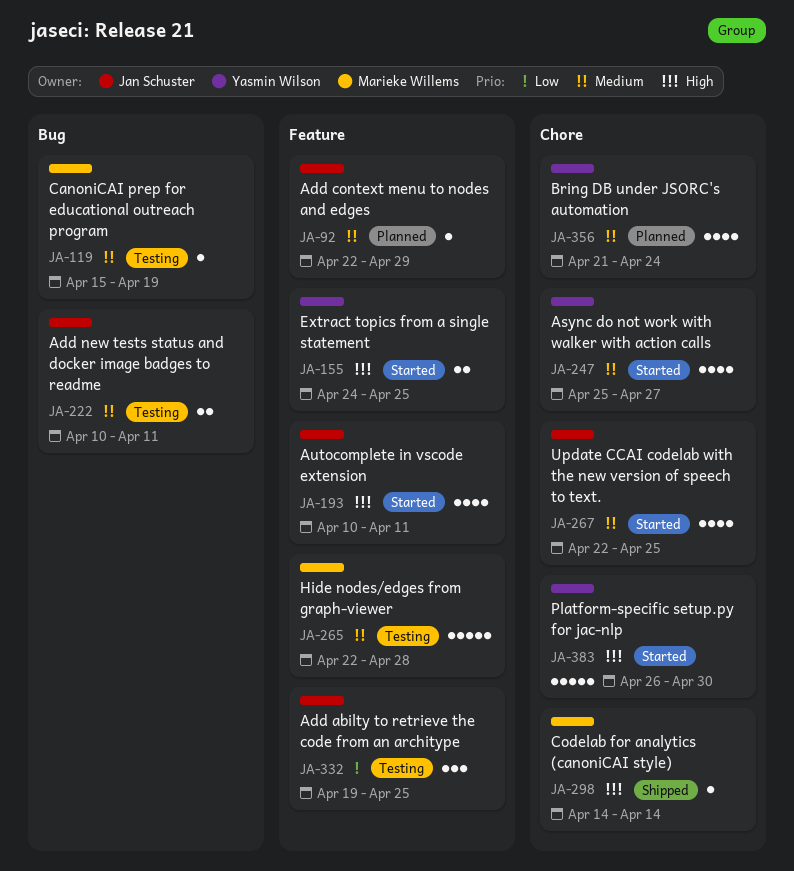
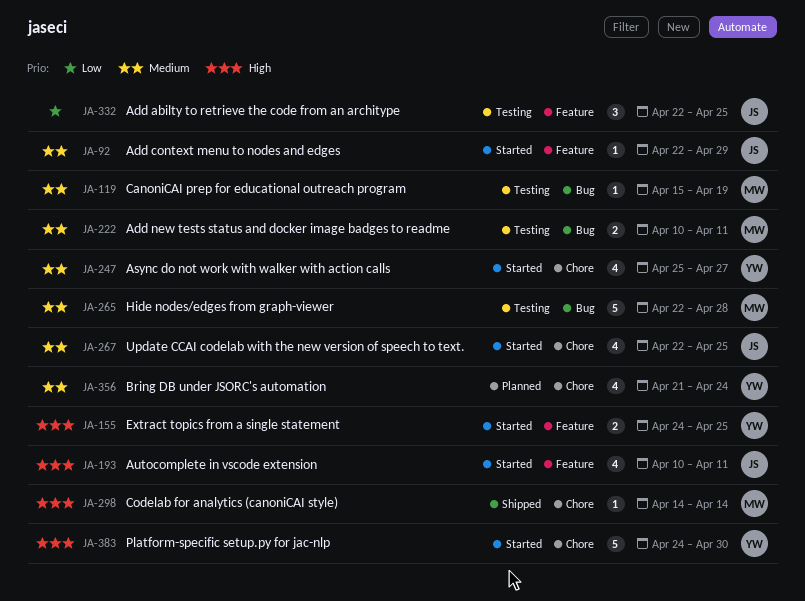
JA-92, status: Planned -> Started
JA-222, owner: Jan Schuster -> Marieke Willems
JA-265, label: Feature -> Bug
JA-332, start: Apr 19 -> Apr 22
JA-383, start: Apr 26 -> Apr 24

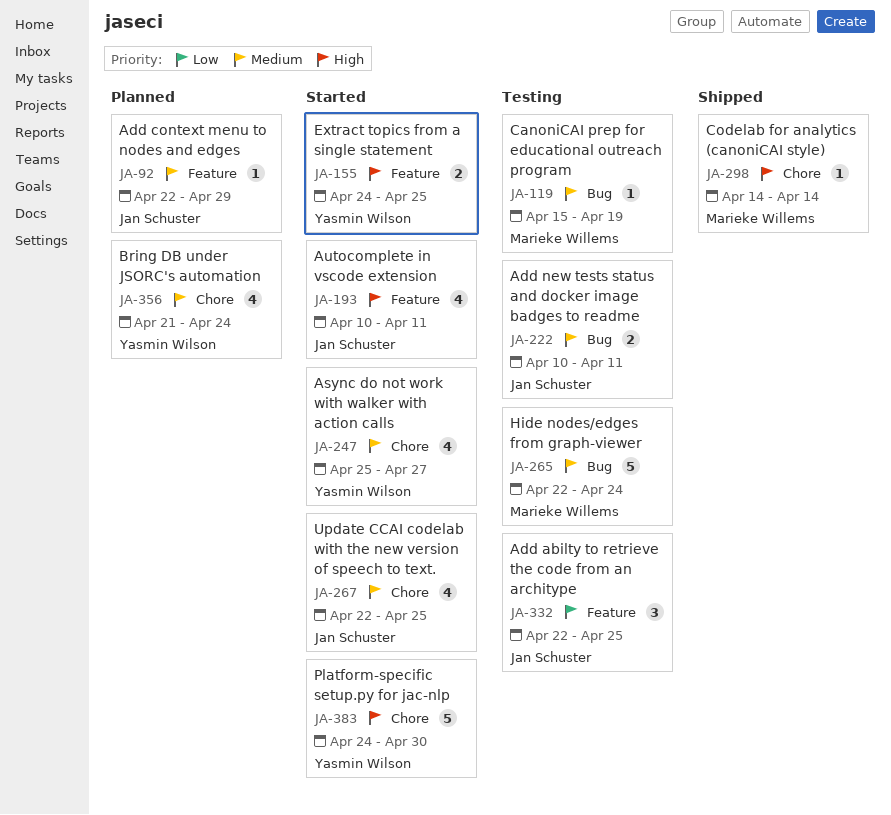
JA-92, status: Started -> Planned
JA-222, owner: Marieke Willems -> Jan Schuster
JA-265, due: Apr 28 -> Apr 24

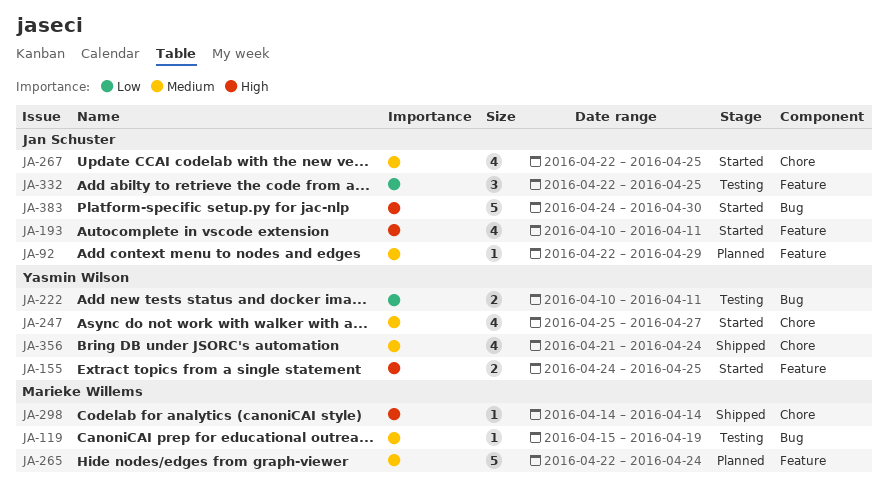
JA-222, owner: Jan Schuster -> Yasmin Wilson
JA-222, priority: Medium -> Low
JA-265, status: Testing -> Planned
JA-265, label: Bug -> Feature
JA-356, status: Planned -> Shipped
JA-383, owner: Yasmin Wilson -> Jan Schuster
JA-383, label: Chore -> Bug

